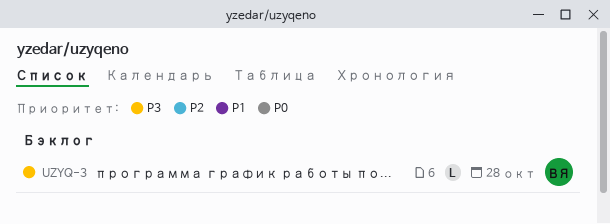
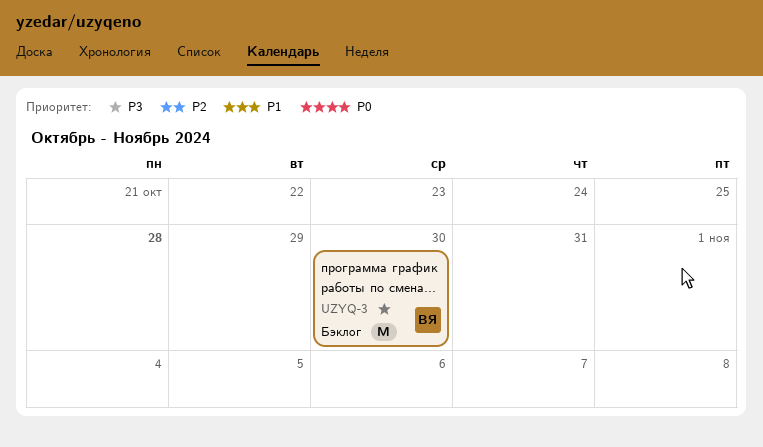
UZYQ-3, estimate: L -> M
UZYQ-3, due: Oct 28 -> Oct 30

